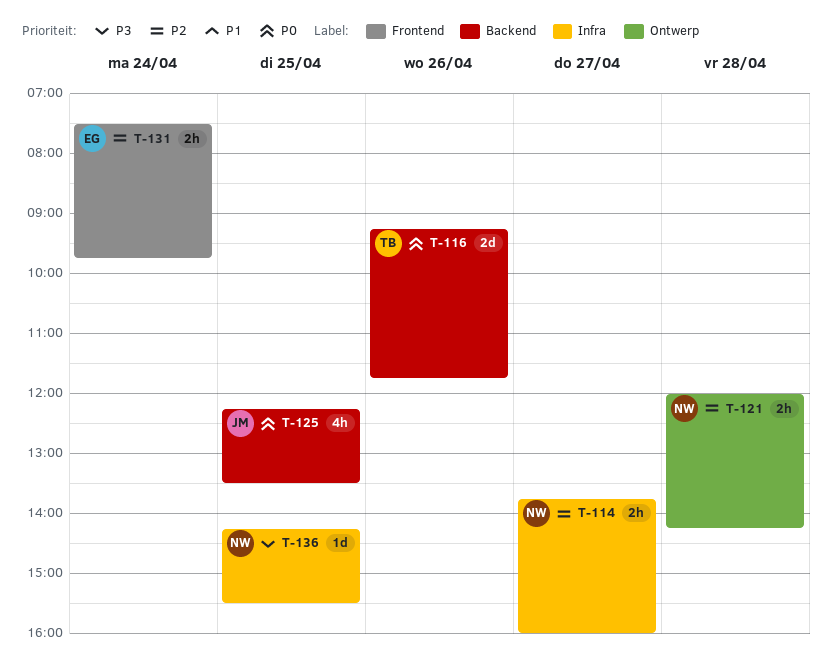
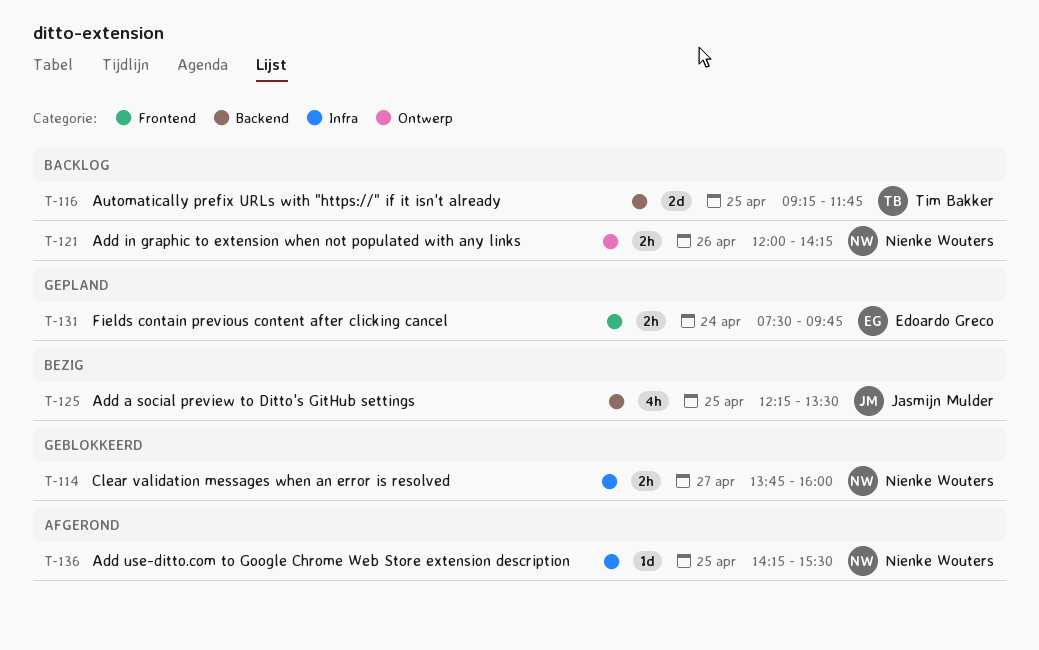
T-116, day: Apr 26 -> Apr 25
T-121, day: Apr 28 -> Apr 26

